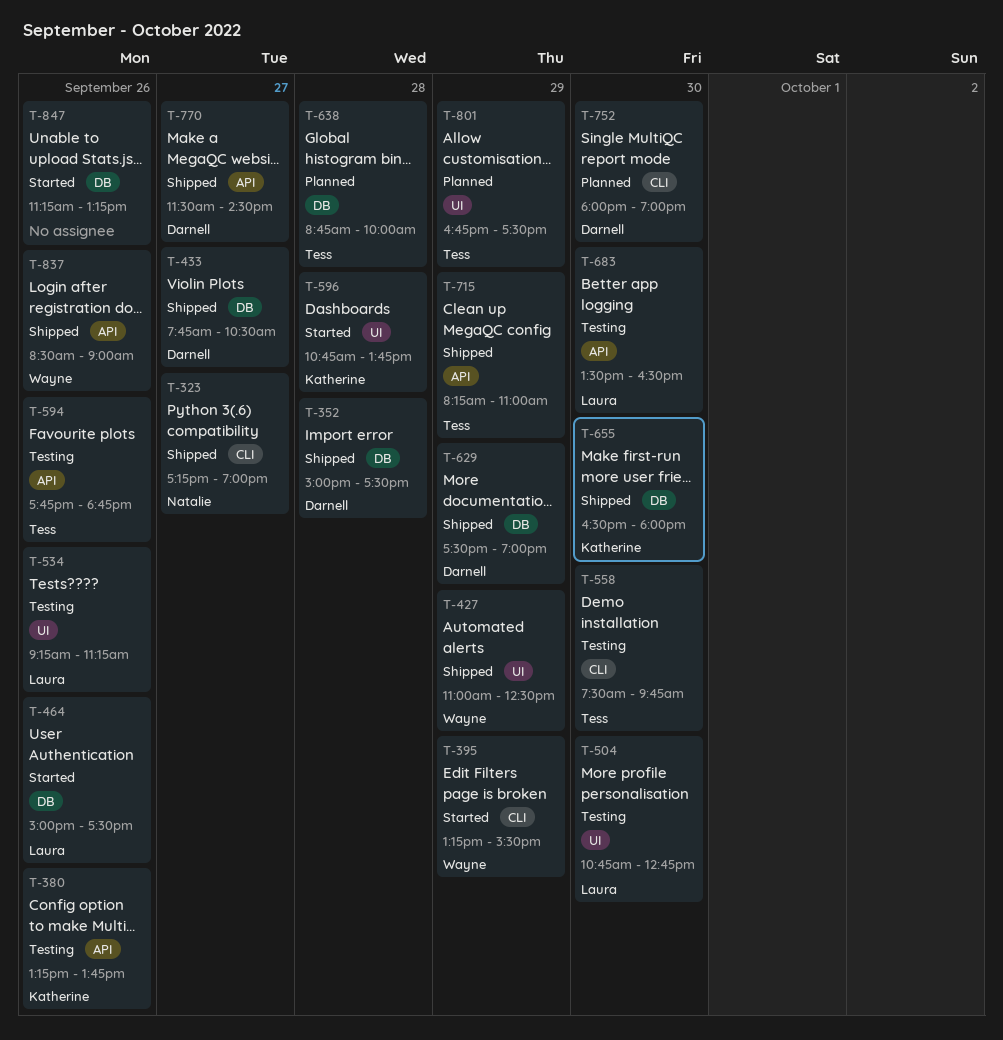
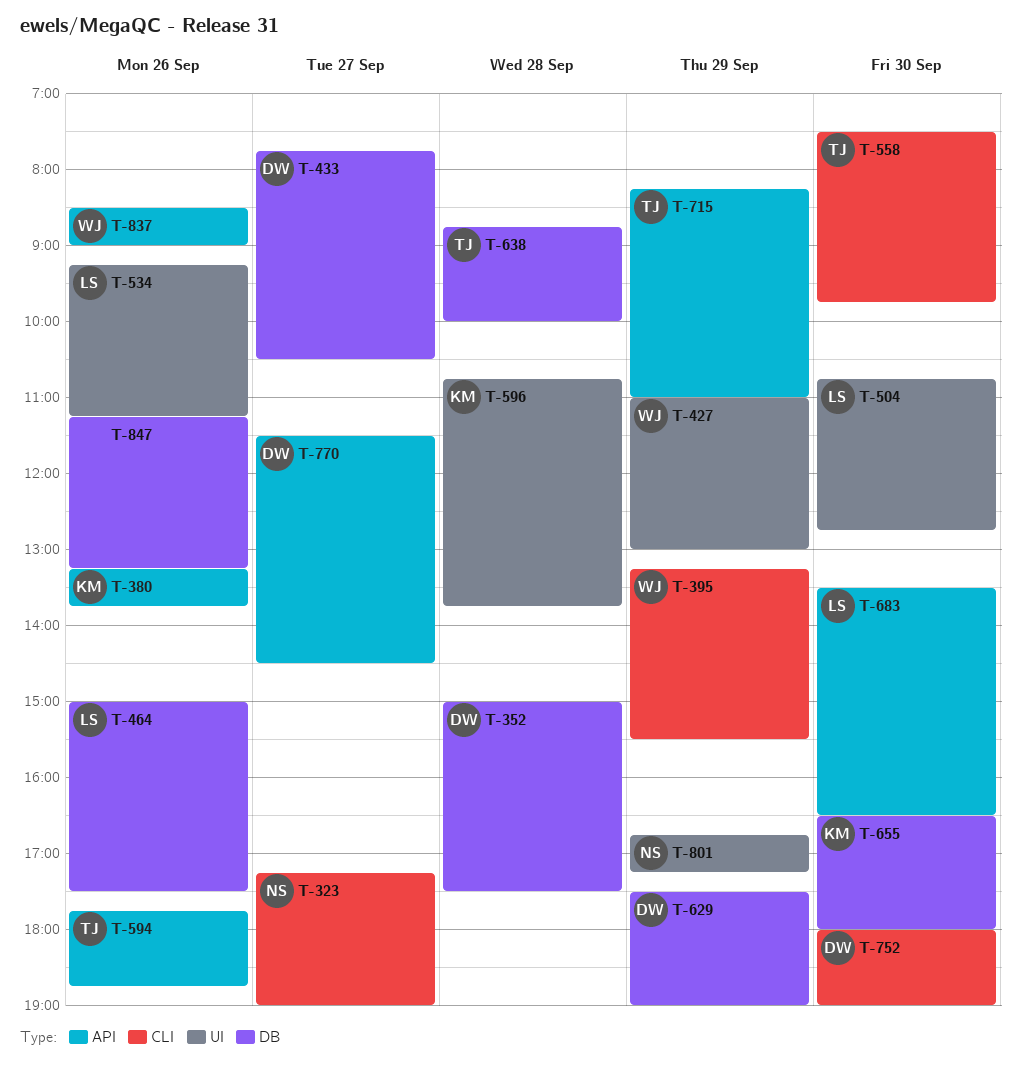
T-427, ends: 12:30 -> 13:00
T-801, owner: Tess -> Natalie
T-801, ends: 17:30 -> 17:15

